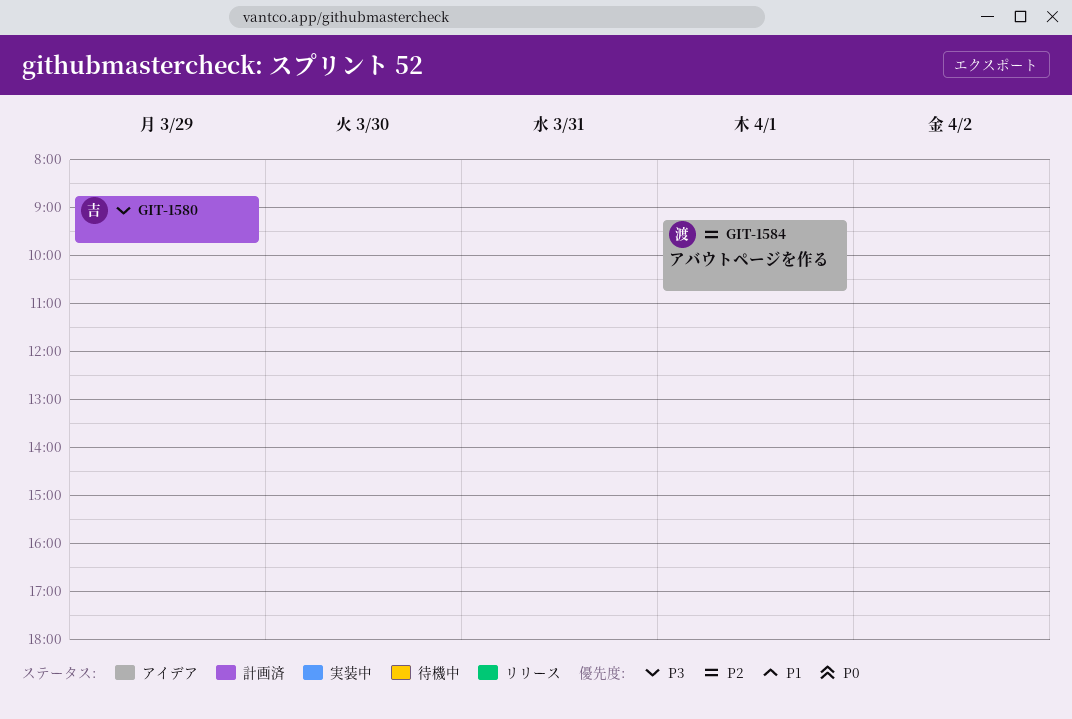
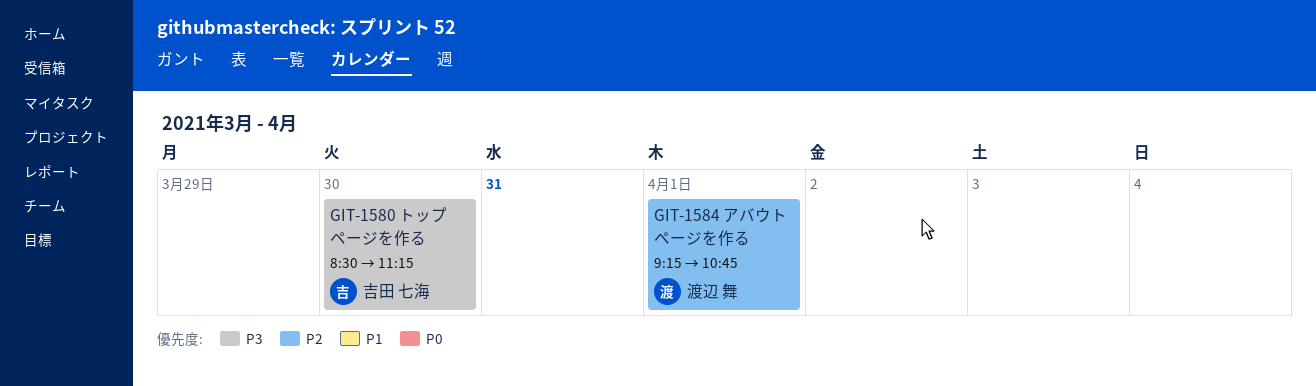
GIT-1580, day: Mar 29 -> Mar 30
GIT-1580, begins: 08:45 -> 08:30
GIT-1580, ends: 09:45 -> 11:15

